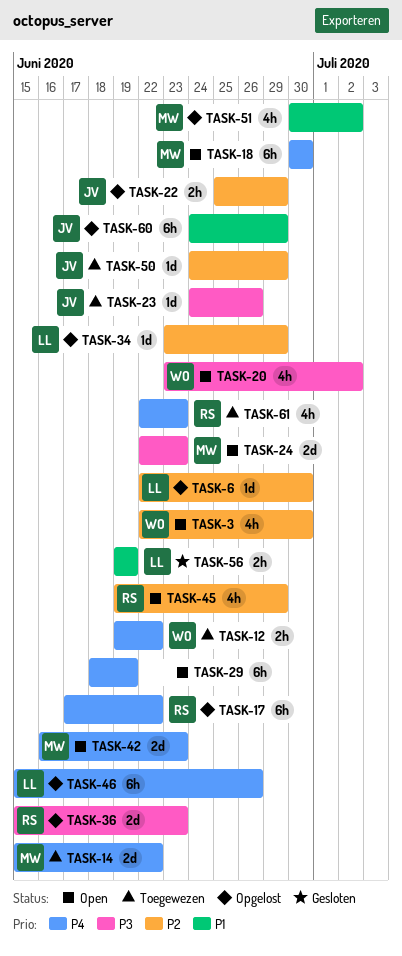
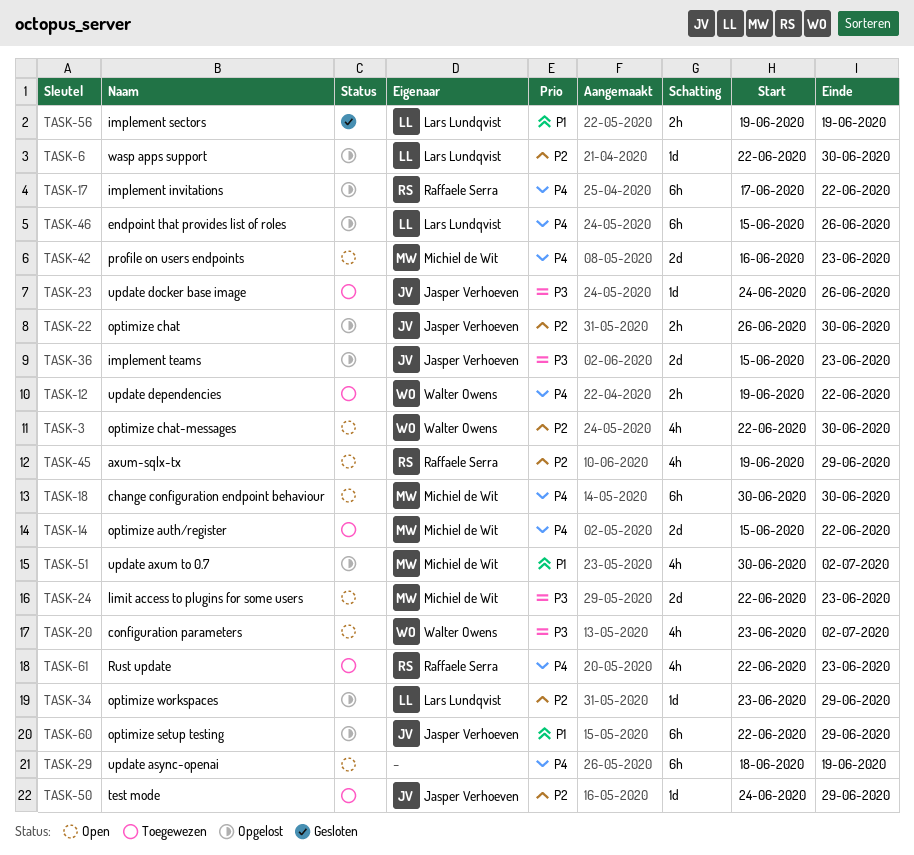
TASK-22, start: Jun 25 -> Jun 26
TASK-22, due: Jun 29 -> Jun 30
TASK-36, owner: Raffaele Serra -> Jasper Verhoeven
TASK-60, start: Jun 24 -> Jun 22

